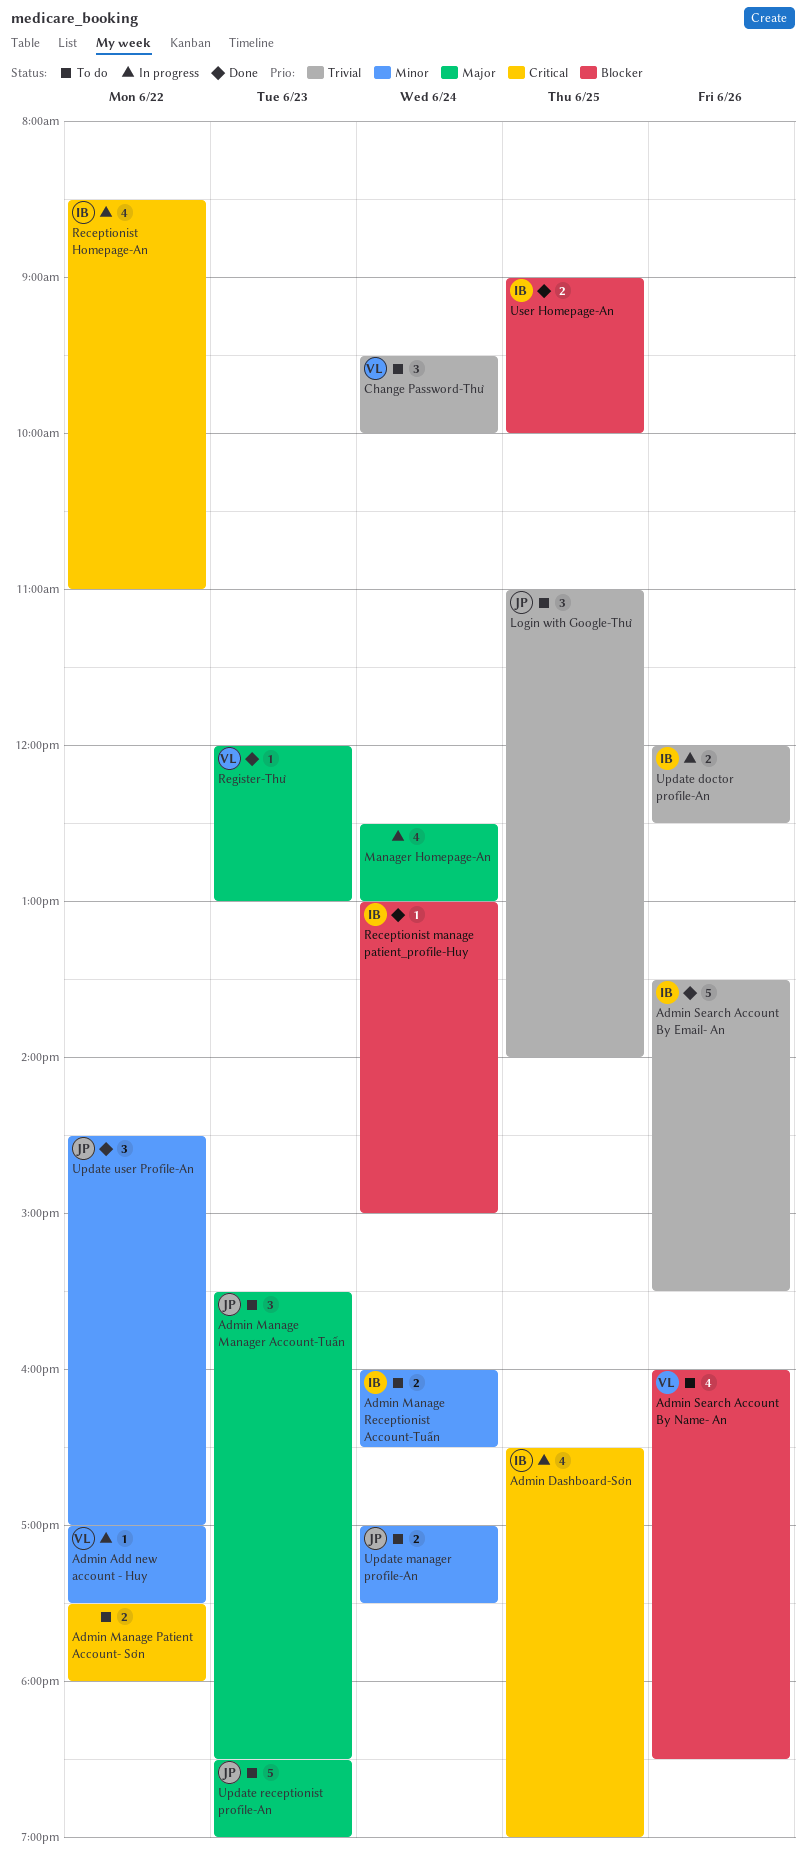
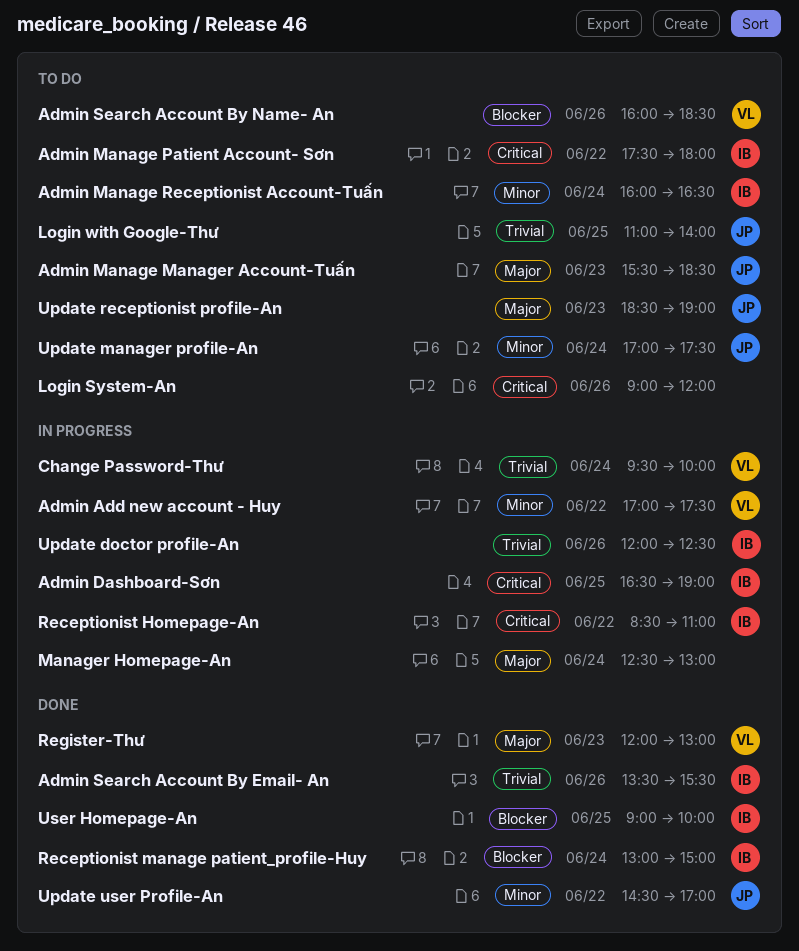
Admin Manage Patient Account- Sơn, owner: none -> IB
Change Password-Thư, status: To do -> In progress
Login System-An: none -> present

